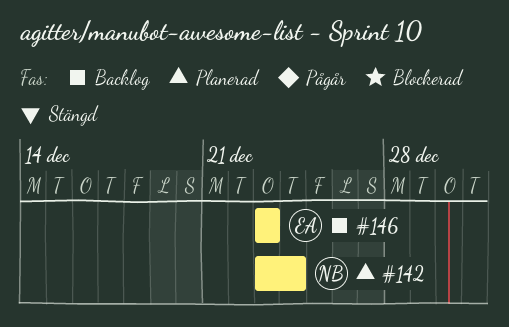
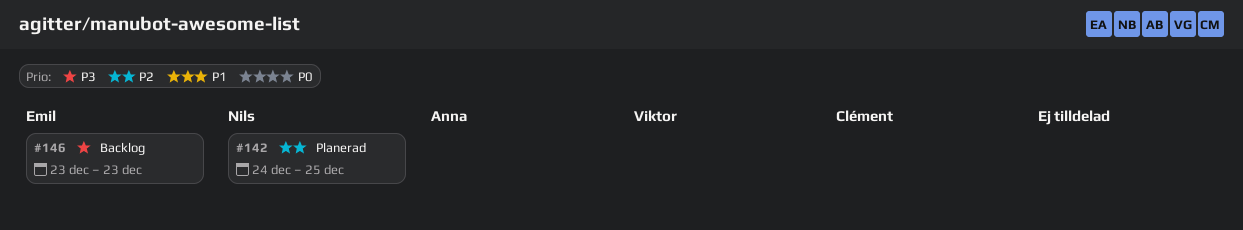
#142, start: Dec 23 -> Dec 24
#142, due: Dec 24 -> Dec 25

